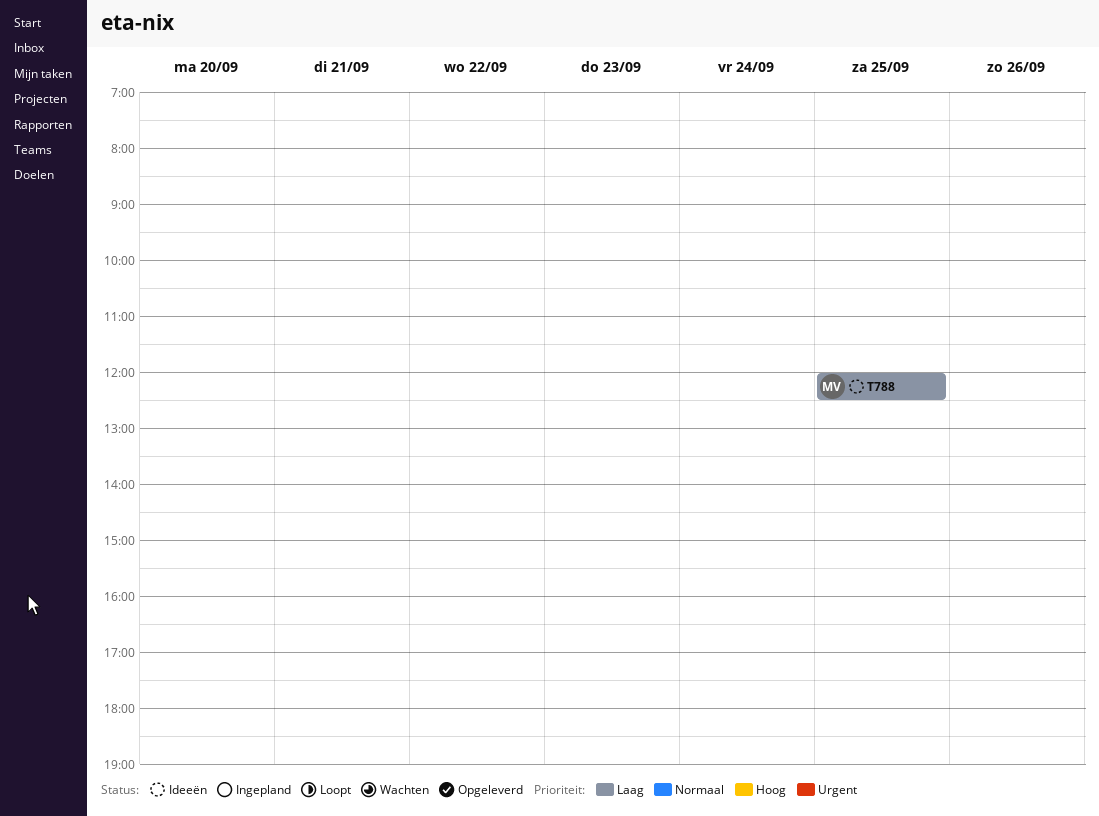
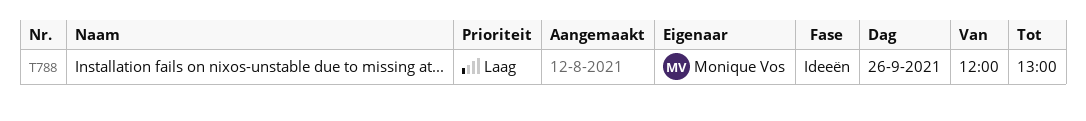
T788, day: Sep 25 -> Sep 26
T788, ends: 12:30 -> 13:00

